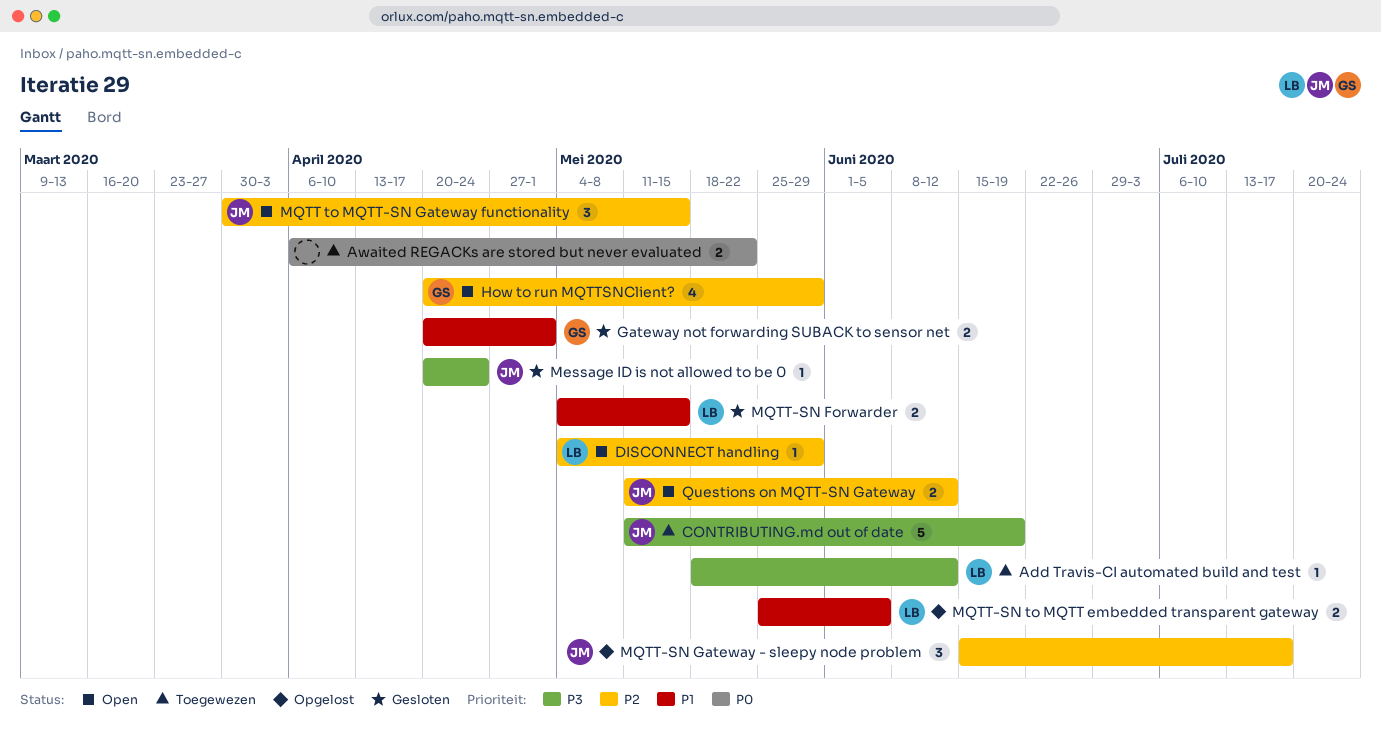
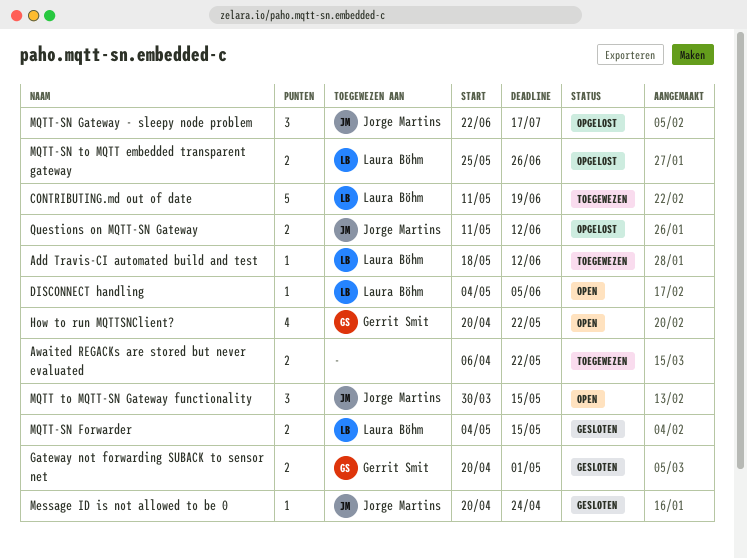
CONTRIBUTING.md out of date, owner: Jorge Martins -> Laura Böhm
DISCONNECT handling, due: May 29 -> Jun 5
How to run MQTTSNClient?, due: May 29 -> May 22
MQTT-SN Gateway - sleepy node problem, start: Jun 15 -> Jun 22
MQTT-SN to MQTT embedded transparent gateway, due: Jun 5 -> Jun 26
Questions on MQTT-SN Gateway, status: Open -> Opgelost

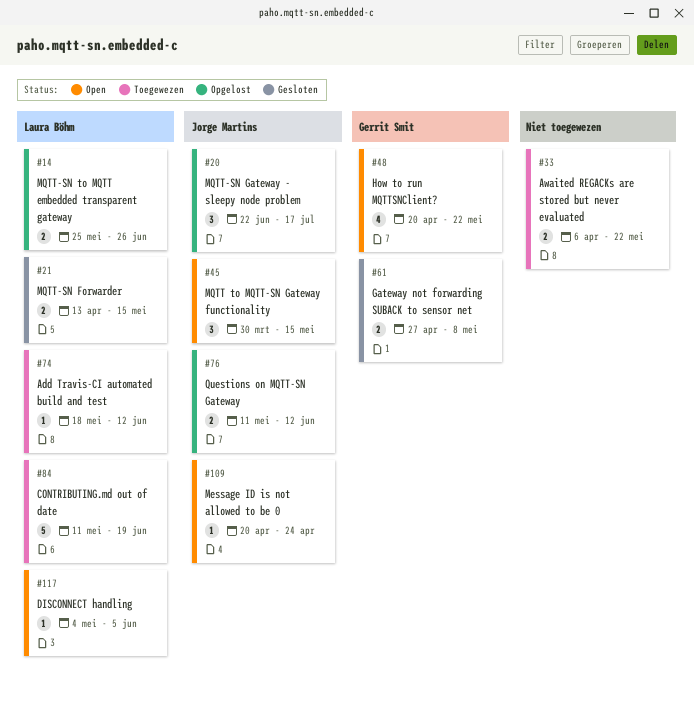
Gateway not forwarding SUBACK to sensor net, start: Apr 20 -> Apr 27
Gateway not forwarding SUBACK to sensor net, due: May 1 -> May 8
Message ID is not allowed to be 0, status: Gesloten -> Open
MQTT-SN Forwarder, start: May 4 -> Apr 13

